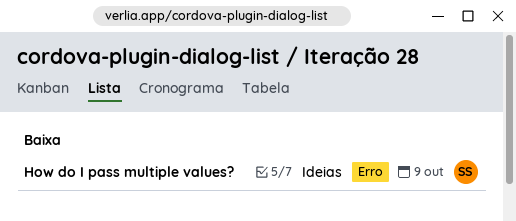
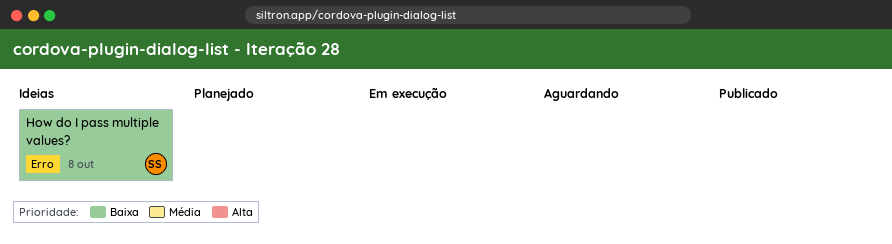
How do I pass multiple values?, due: Oct 9 -> Oct 8

